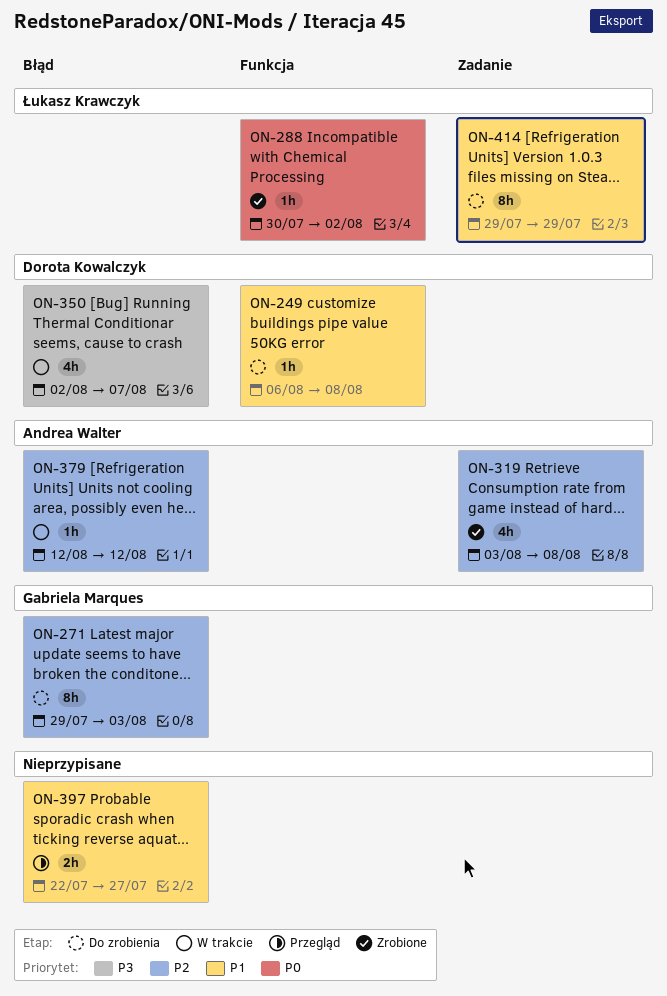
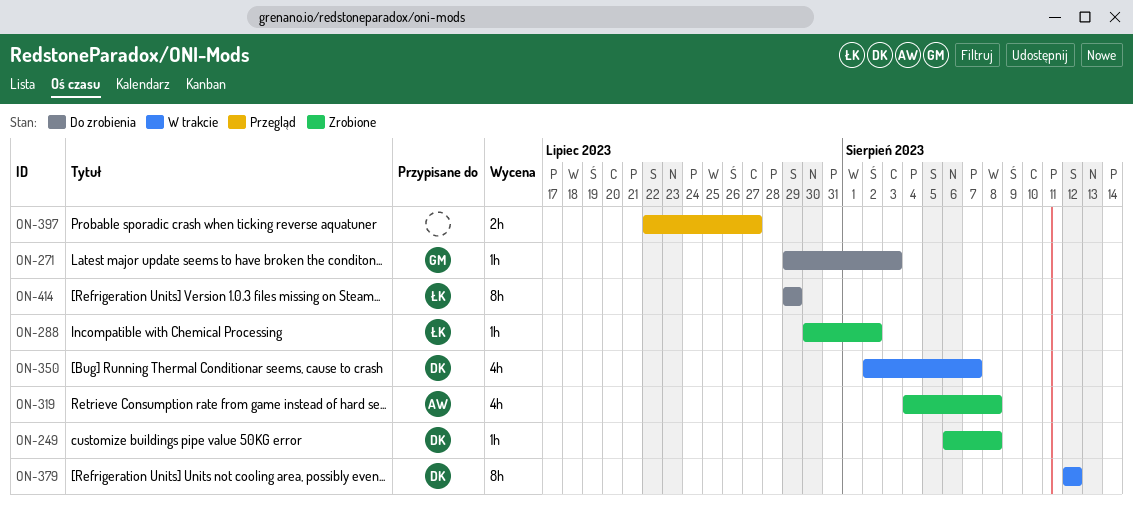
ON-249, status: Do zrobienia -> Zrobione
ON-271, estimate: 8h -> 1h
ON-319, start: Aug 3 -> Aug 4
ON-379, owner: Andrea Walter -> Dorota Kowalczyk
ON-379, estimate: 1h -> 8h

